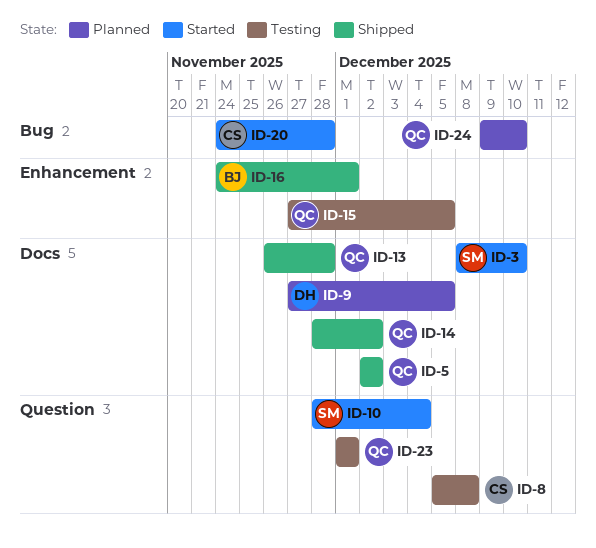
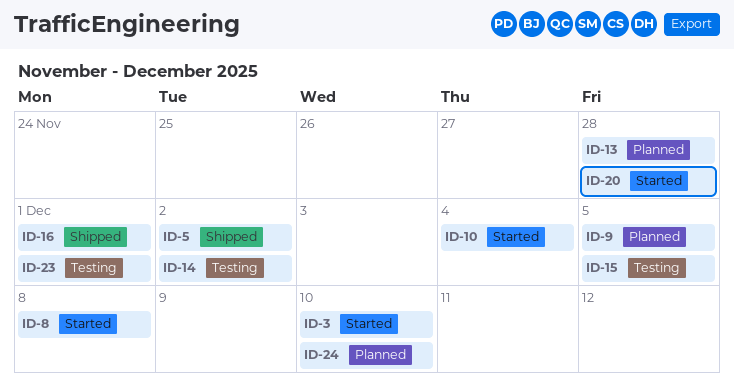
ID-8, status: Testing -> Started
ID-13, status: Shipped -> Planned
ID-14, status: Shipped -> Testing

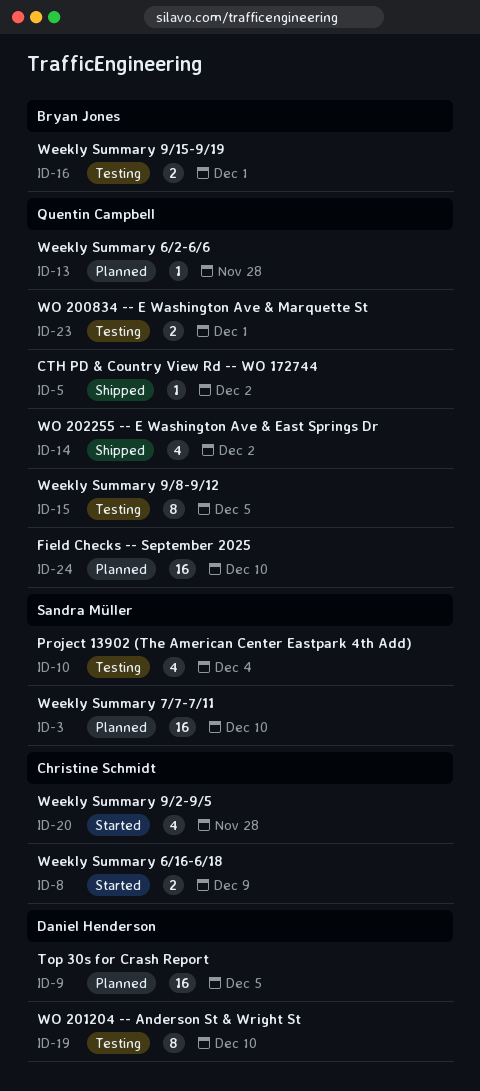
ID-3, status: Started -> Planned
ID-8, due: Dec 8 -> Dec 9
ID-10, status: Started -> Testing
ID-14, status: Testing -> Shipped
ID-16, status: Shipped -> Testing
ID-19: none -> present

